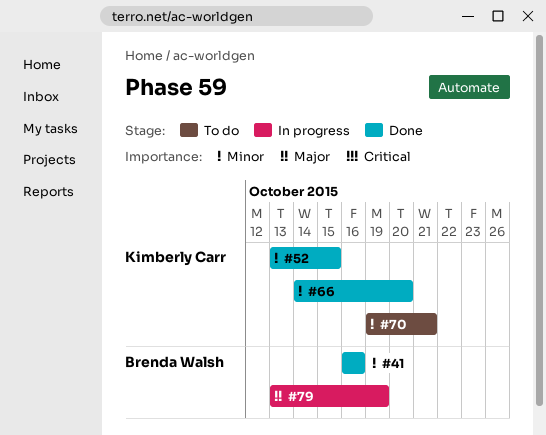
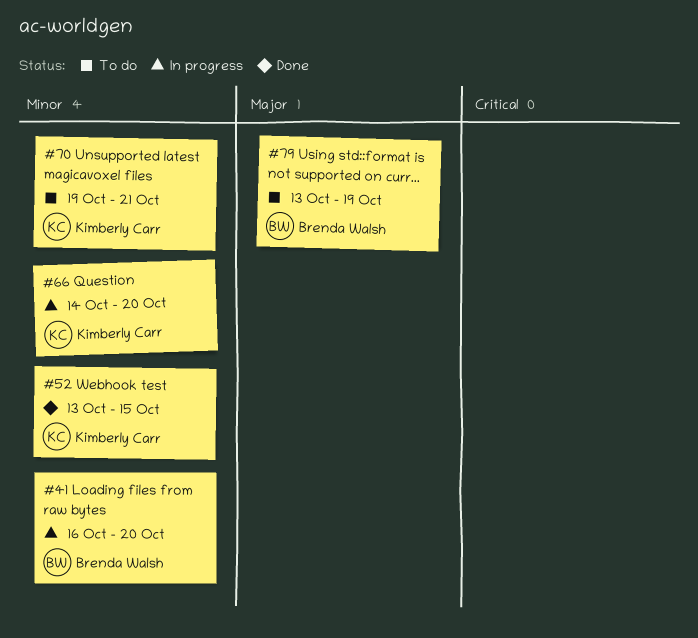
#41, status: Done -> In progress
#41, due: Oct 16 -> Oct 20
#66, status: Done -> In progress
#79, status: In progress -> To do

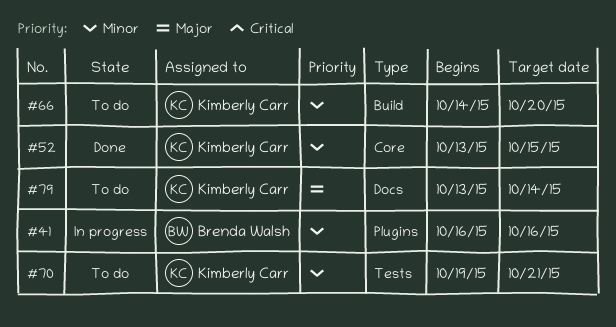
#41, due: Oct 20 -> Oct 16
#66, status: In progress -> To do
#79, owner: Brenda Walsh -> Kimberly Carr
#79, due: Oct 19 -> Oct 14

